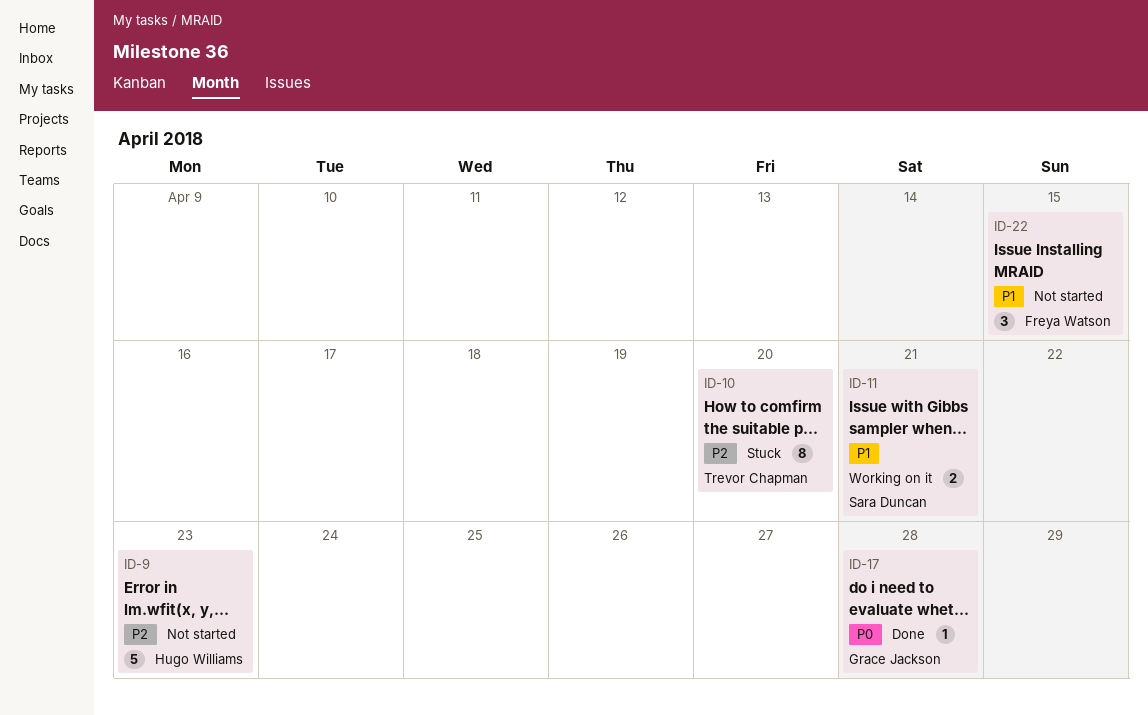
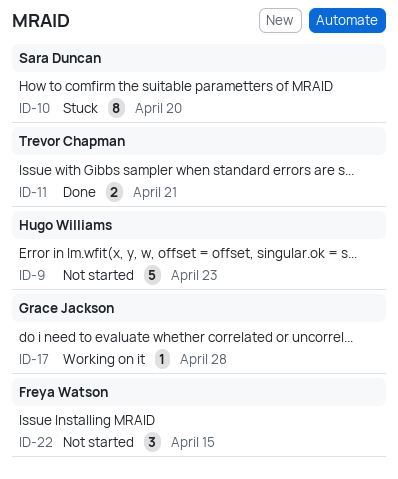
ID-10, owner: Trevor Chapman -> Sara Duncan
ID-11, status: Working on it -> Done
ID-11, owner: Sara Duncan -> Trevor Chapman
ID-17, status: Done -> Working on it

